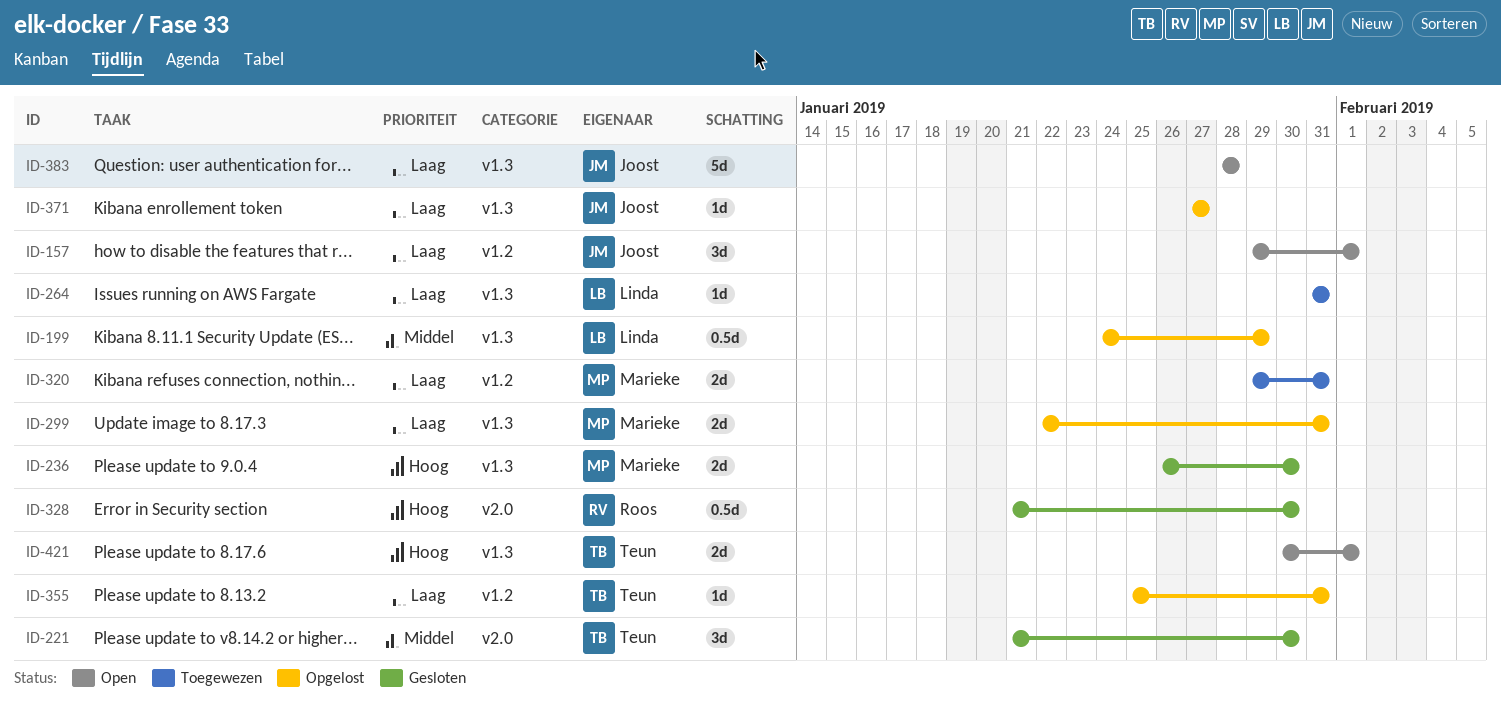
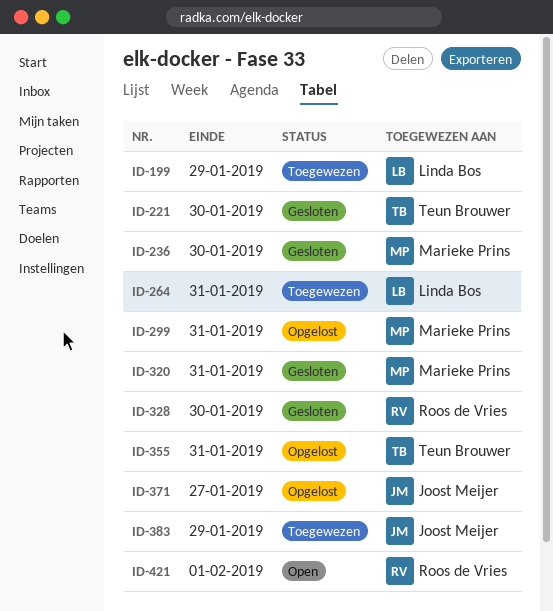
ID-157: present -> none
ID-199, status: Opgelost -> Toegewezen
ID-320, status: Toegewezen -> Gesloten
ID-383, status: Open -> Toegewezen
ID-383, due: Jan 28 -> Jan 29
ID-421, owner: Teun Brouwer -> Roos de Vries

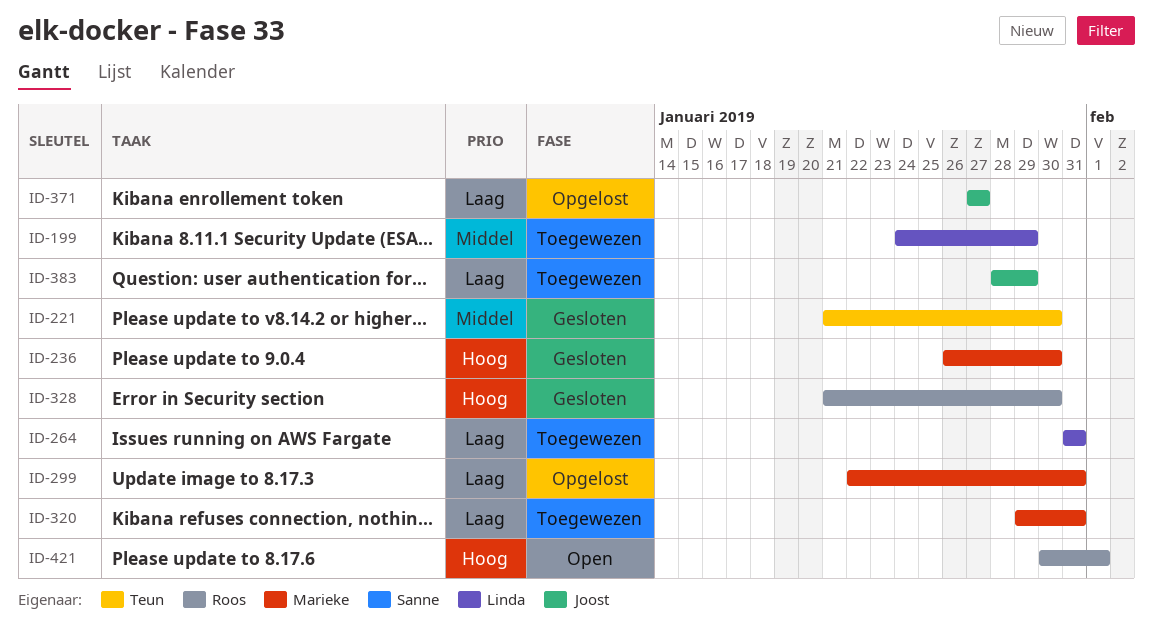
ID-320, status: Gesloten -> Toegewezen
ID-355: present -> none

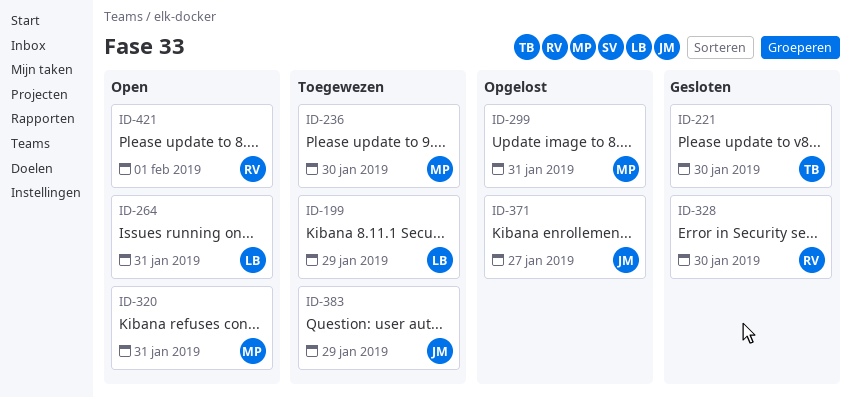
ID-236, status: Gesloten -> Toegewezen
ID-264, status: Toegewezen -> Open
ID-320, status: Toegewezen -> Open

